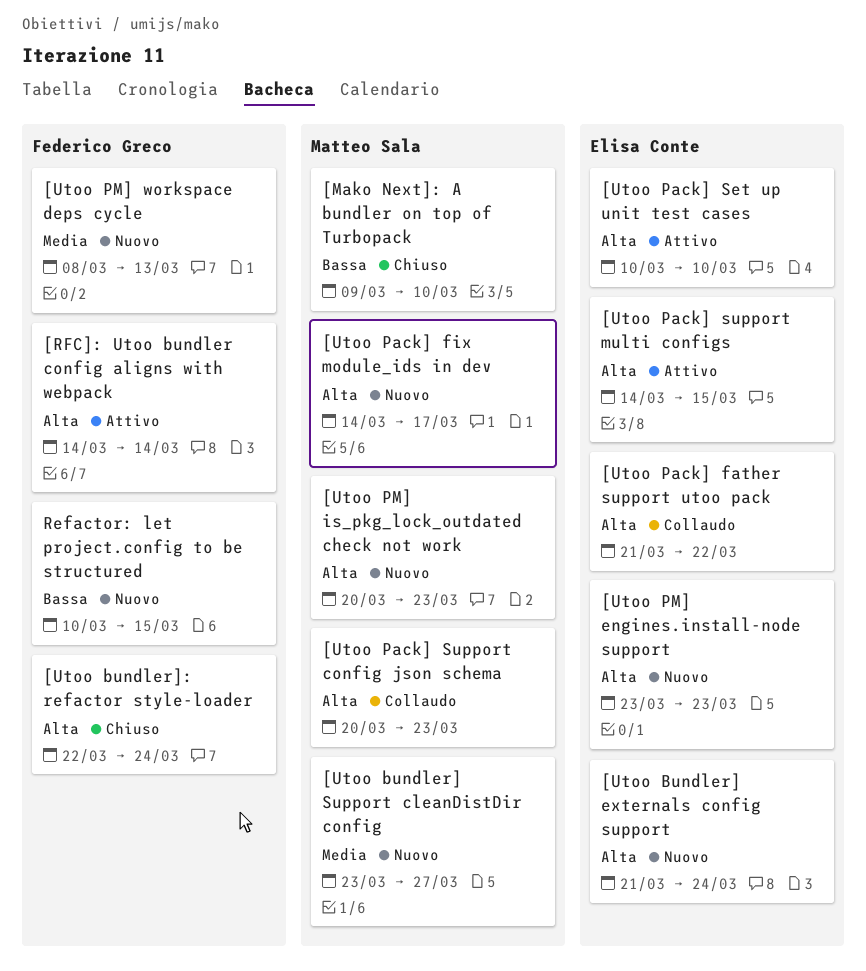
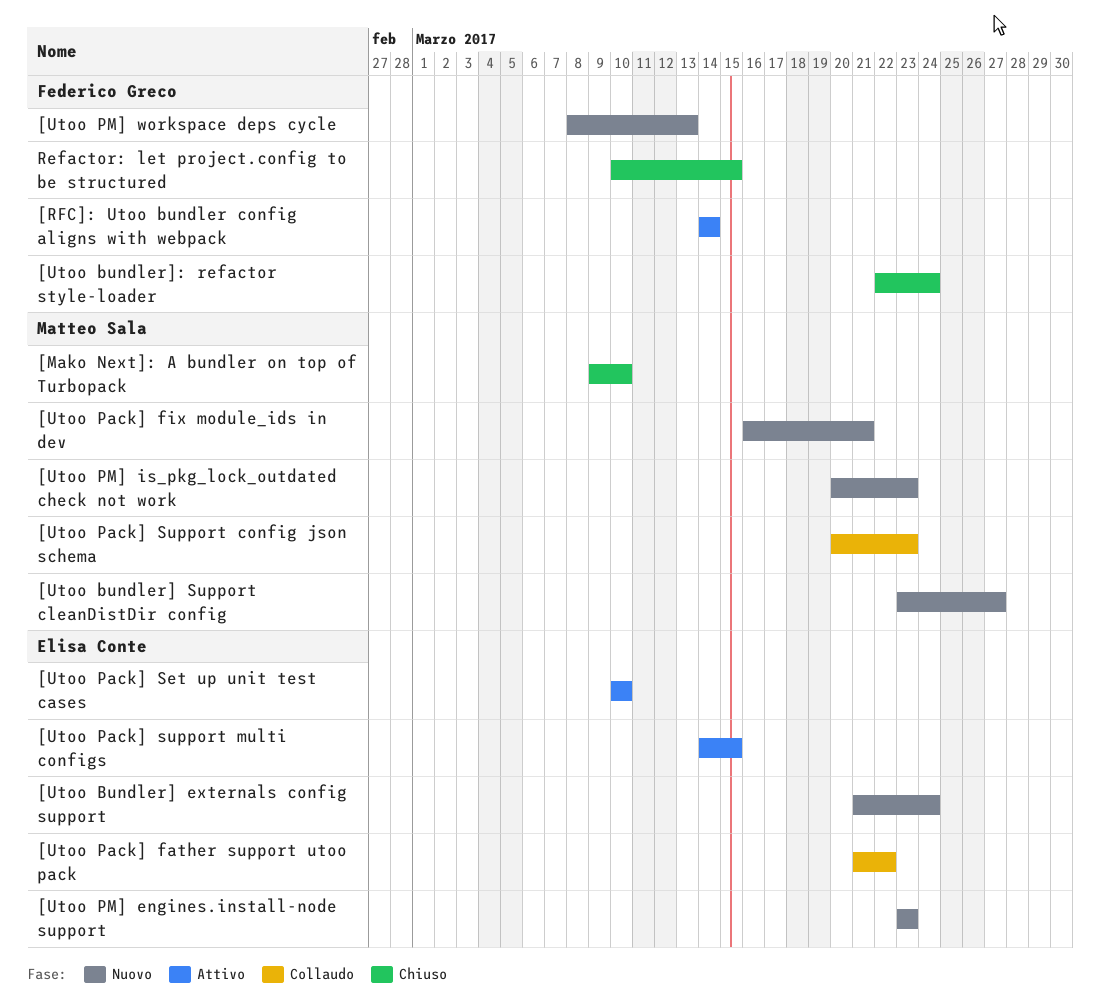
[Utoo Pack] fix module_ids in dev, start: Mar 14 -> Mar 16
[Utoo Pack] fix module_ids in dev, due: Mar 17 -> Mar 21
Refactor: let project.config to be structured, status: Nuovo -> Chiuso

